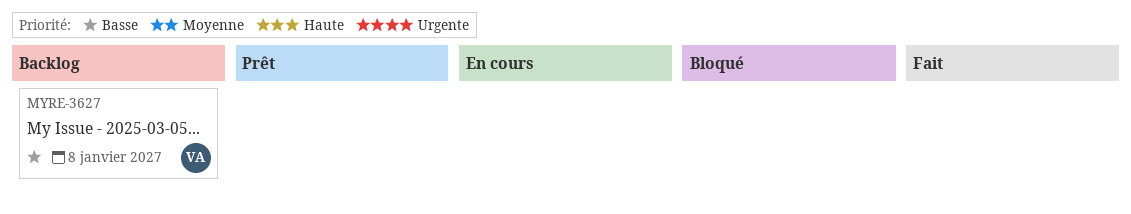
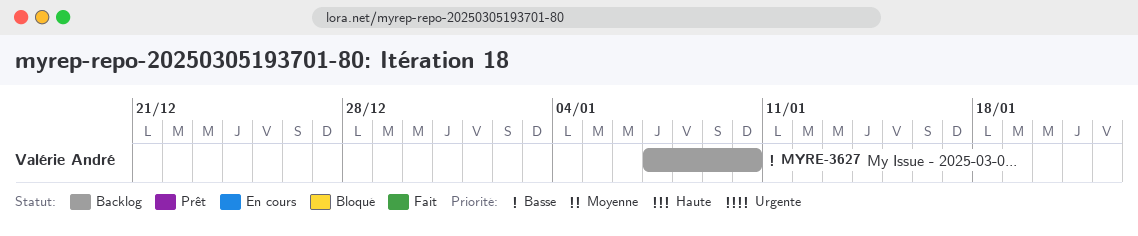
MYRE-3627, due: Jan 8 -> Jan 10

